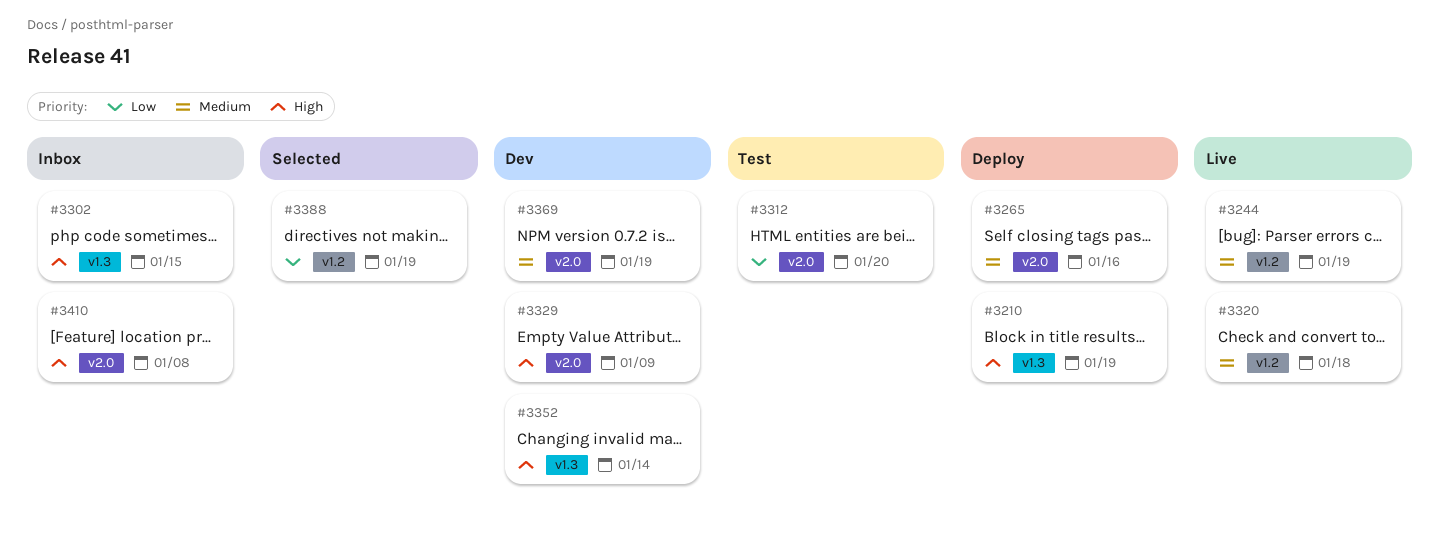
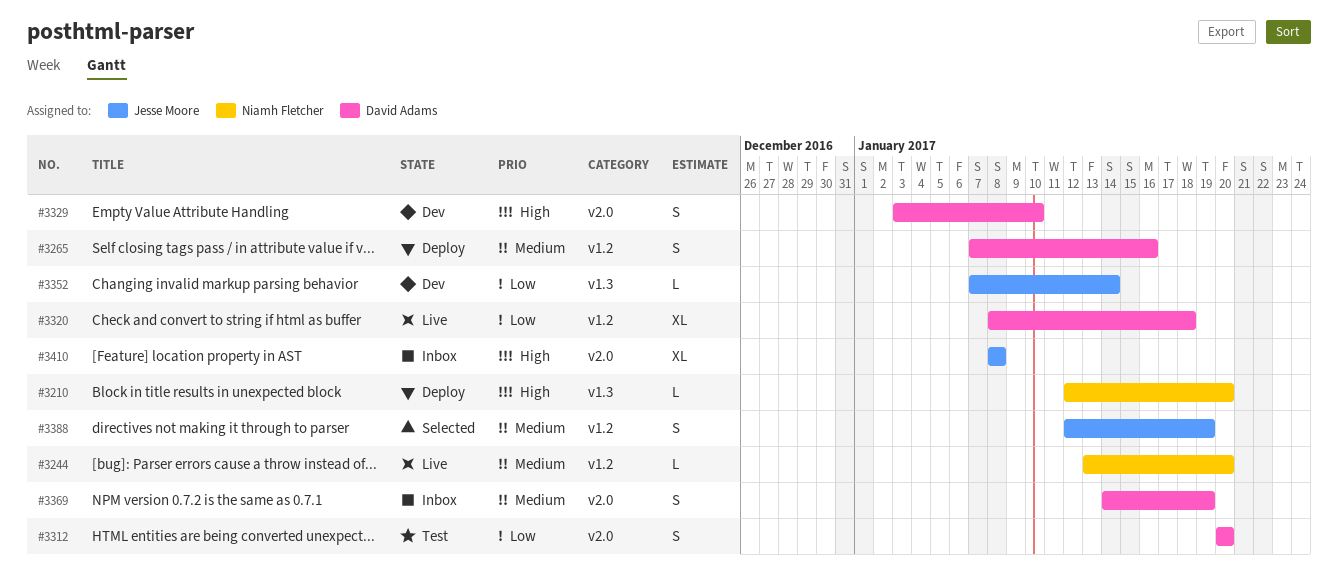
#3210, due: Jan 19 -> Jan 20
#3244, due: Jan 19 -> Jan 20
#3265, label: v2.0 -> v1.2
#3302: present -> none
#3320, priority: Medium -> Low
#3329, due: Jan 9 -> Jan 10
#3352, priority: High -> Low
#3369, status: Dev -> Inbox
#3388, priority: Low -> Medium

